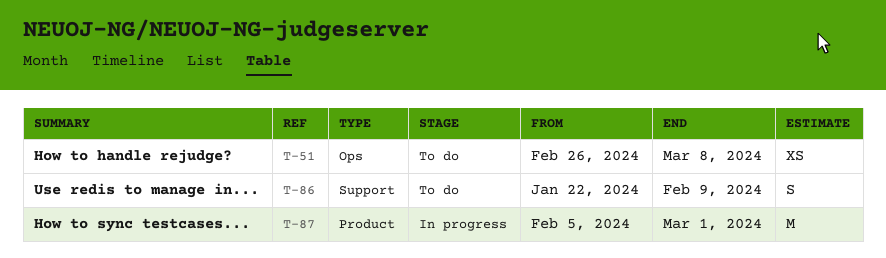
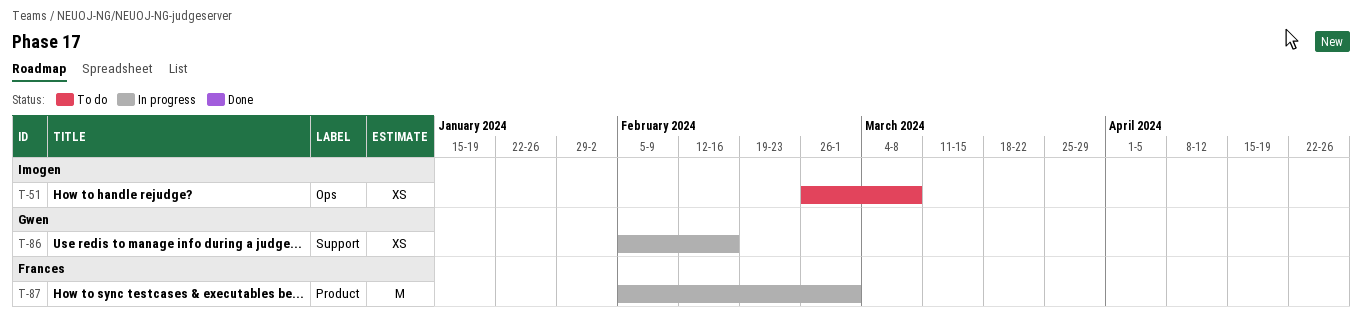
T-86, status: To do -> In progress
T-86, estimate: S -> XS
T-86, start: Jan 22 -> Feb 5
T-86, due: Feb 9 -> Feb 16

